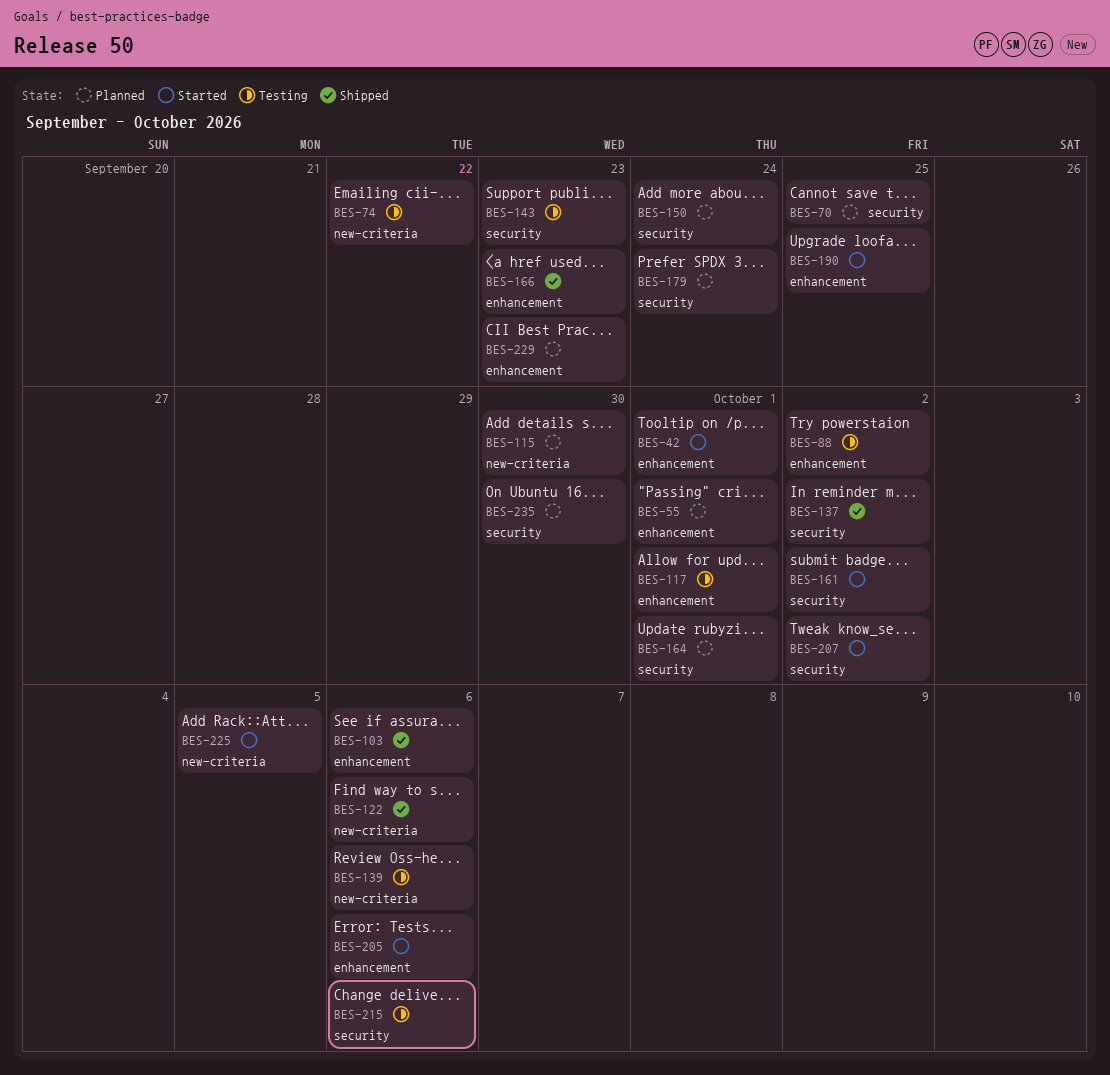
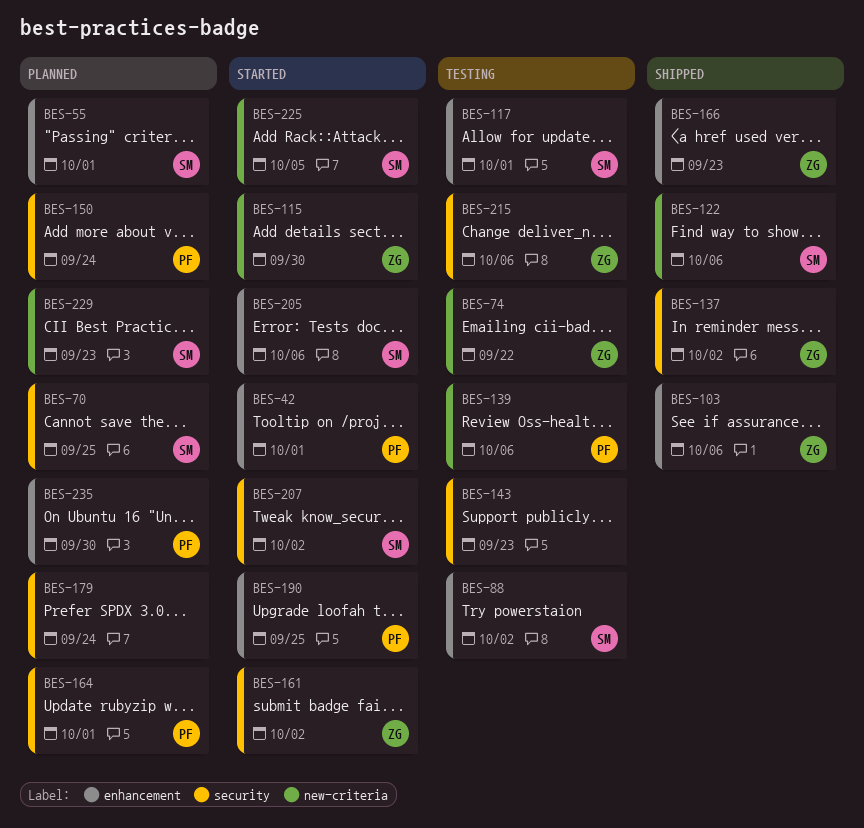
BES-115, status: Planned -> Started
BES-229, label: enhancement -> new-criteria
BES-235, label: security -> enhancement

